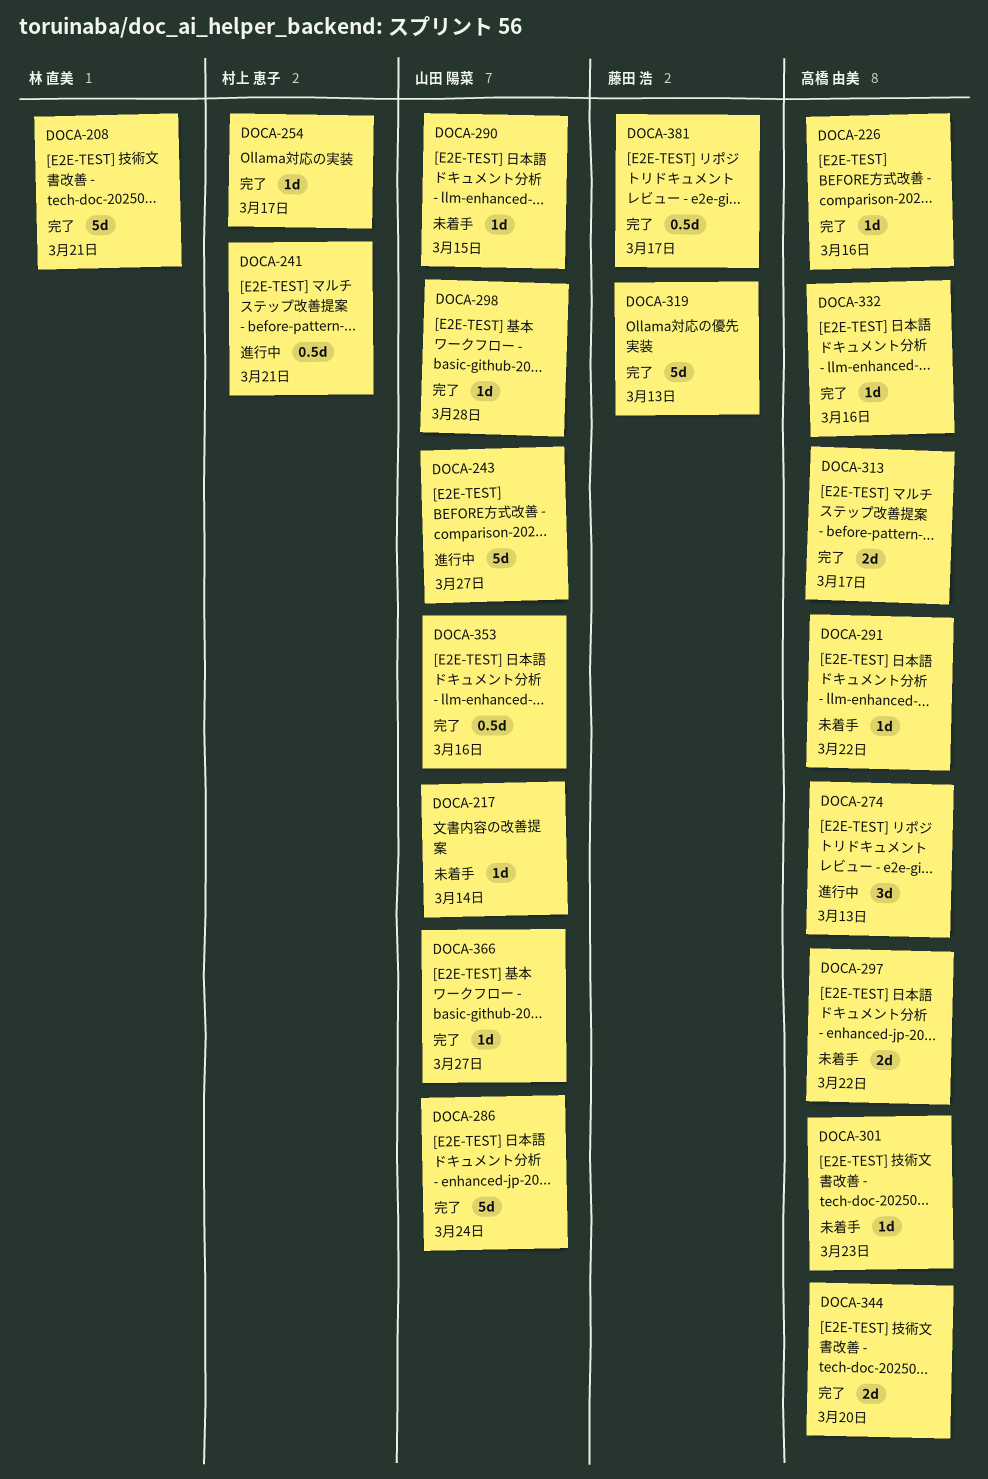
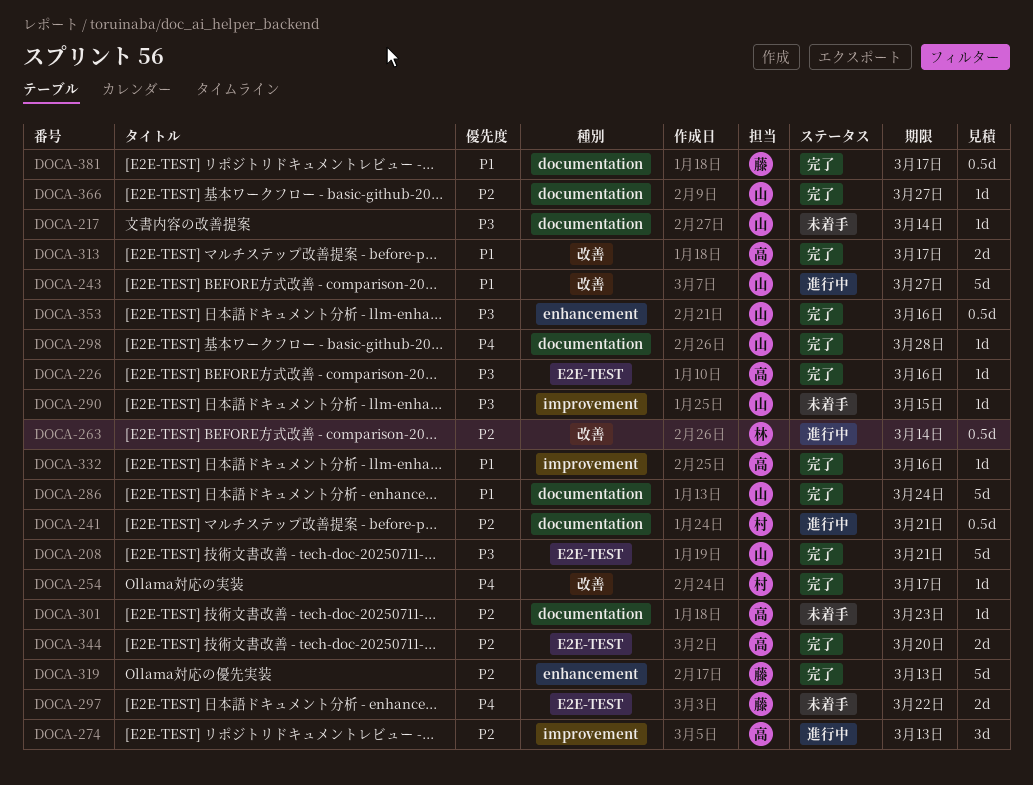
DOCA-208, owner: 林 直美 -> 山田 陽菜
DOCA-263: none -> present
DOCA-291: present -> none
DOCA-297, owner: 高橋 由美 -> 藤田 浩

